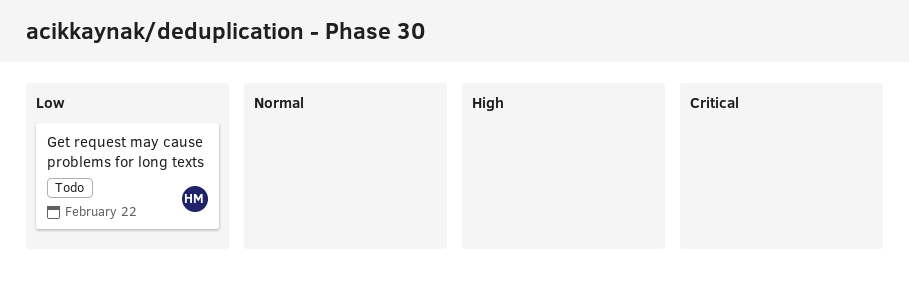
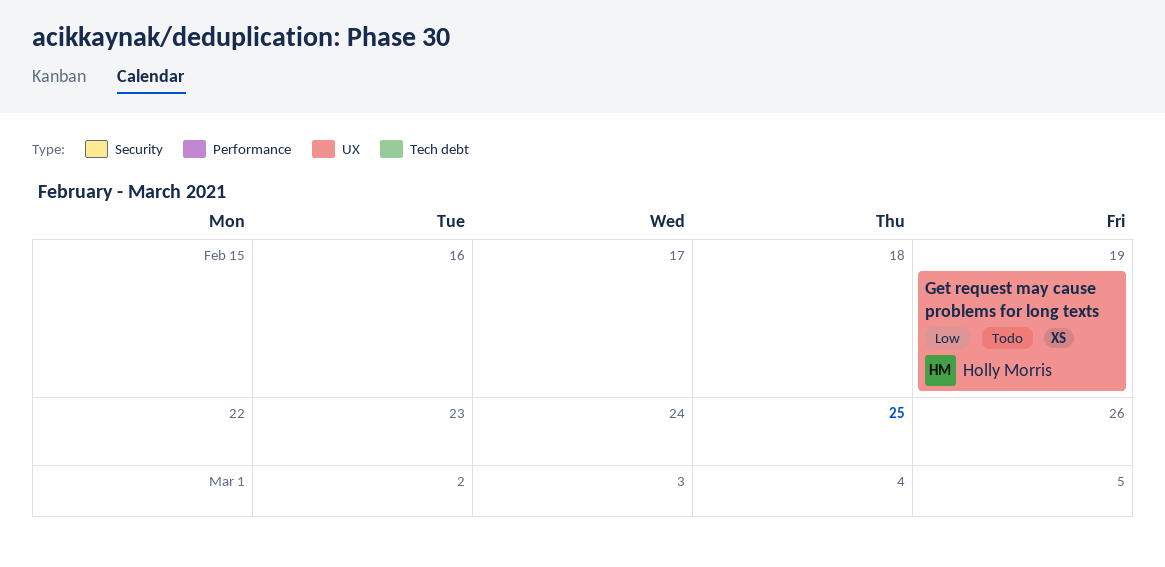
Get request may cause problems for long texts, due: Feb 22 -> Feb 19

